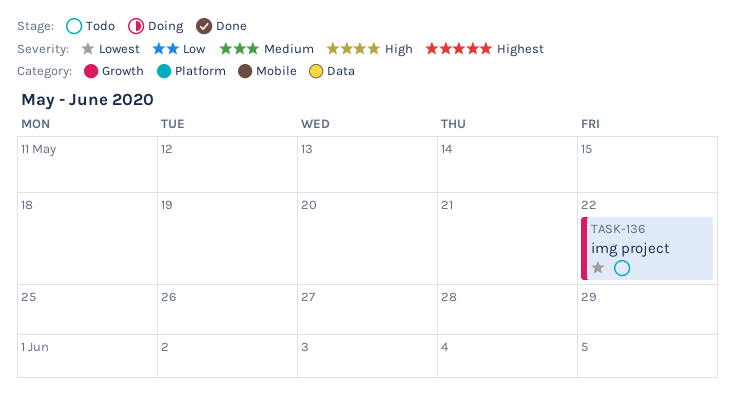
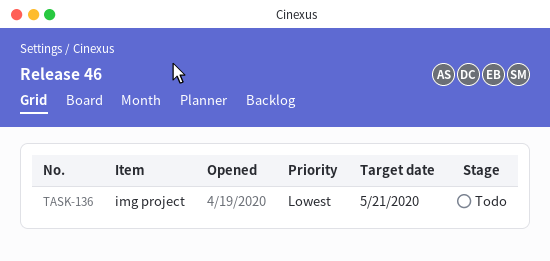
TASK-136, due: May 22 -> May 21

